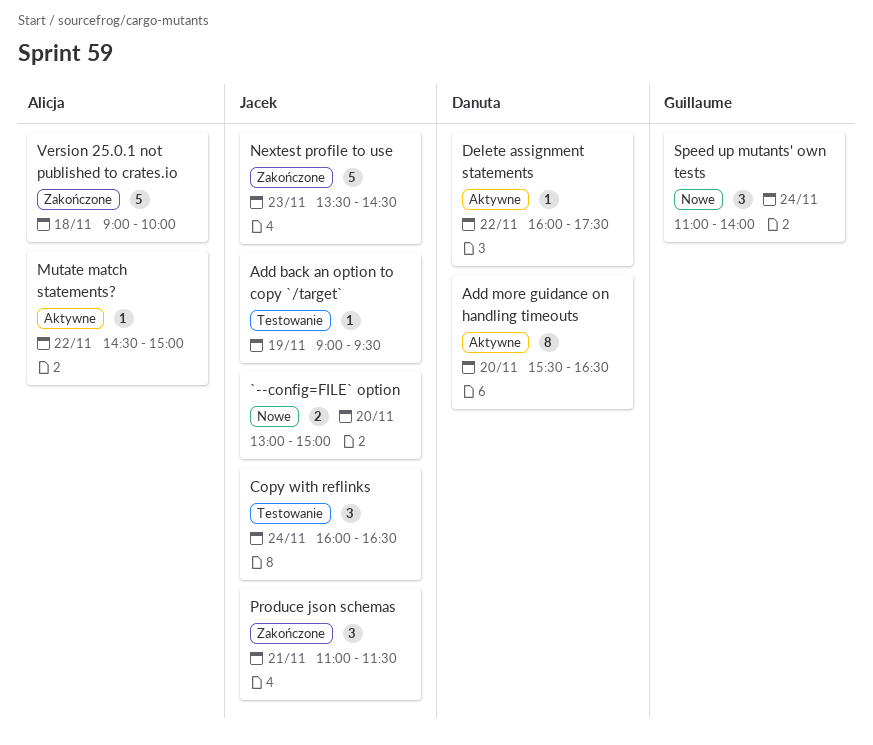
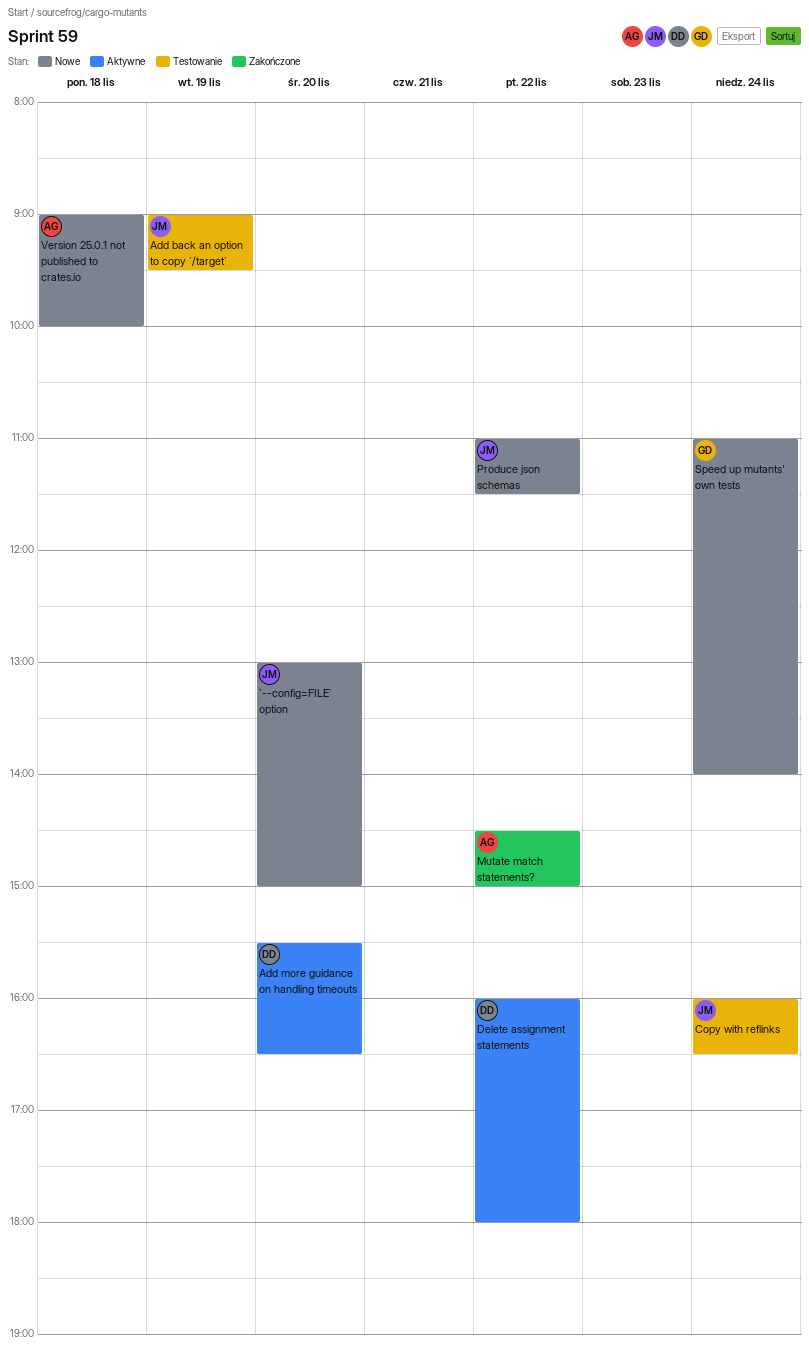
Delete assignment statements, ends: 17:30 -> 18:00
Mutate match statements?, status: Aktywne -> Zakończone
Nextest profile to use: present -> none
Produce json schemas, status: Zakończone -> Nowe
Produce json schemas, day: Nov 21 -> Nov 22
Version 25.0.1 not published to crates.io, status: Zakończone -> Nowe

